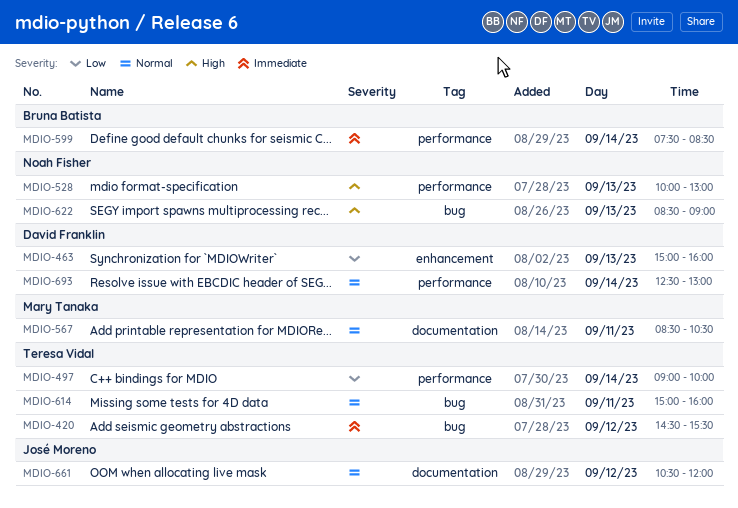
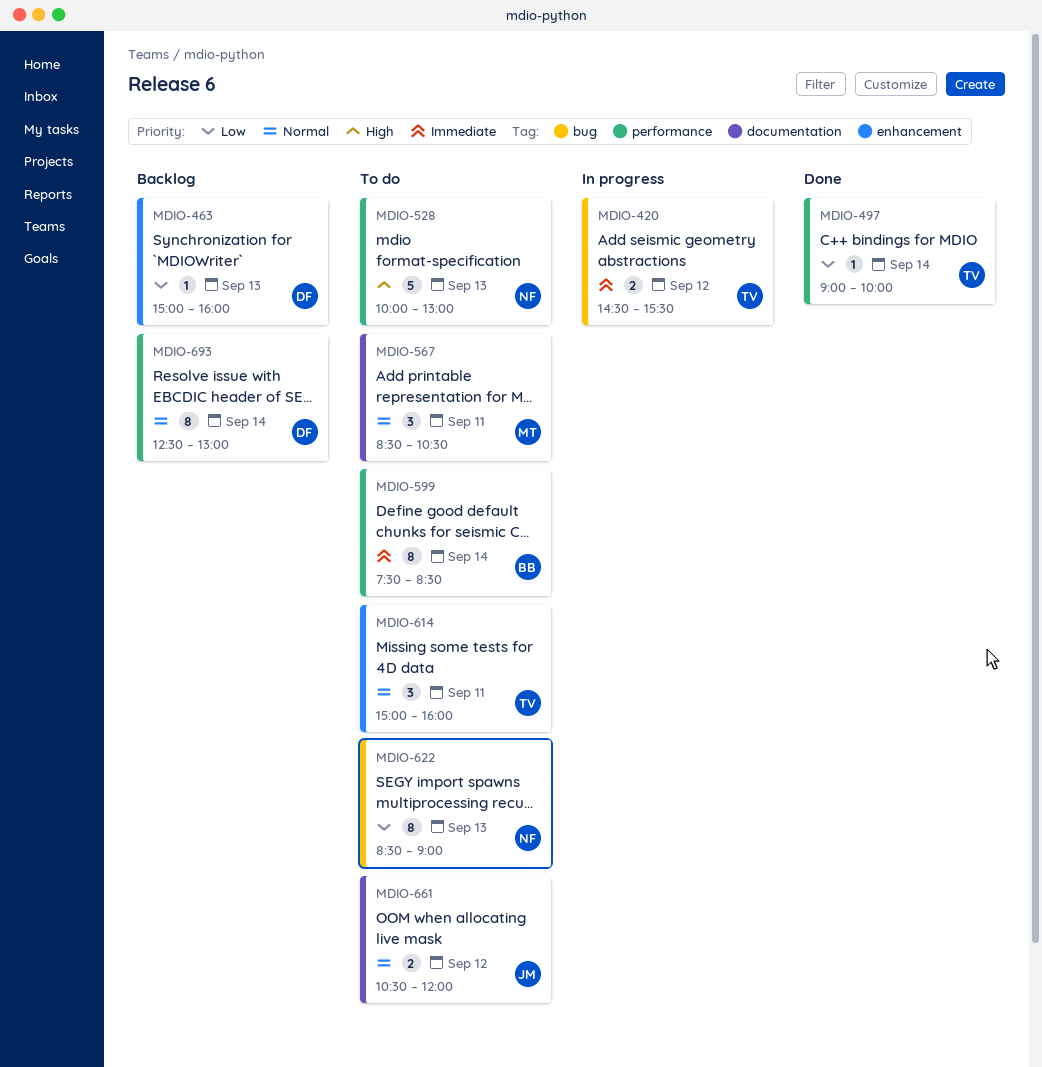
MDIO-614, label: bug -> enhancement
MDIO-622, priority: High -> Low

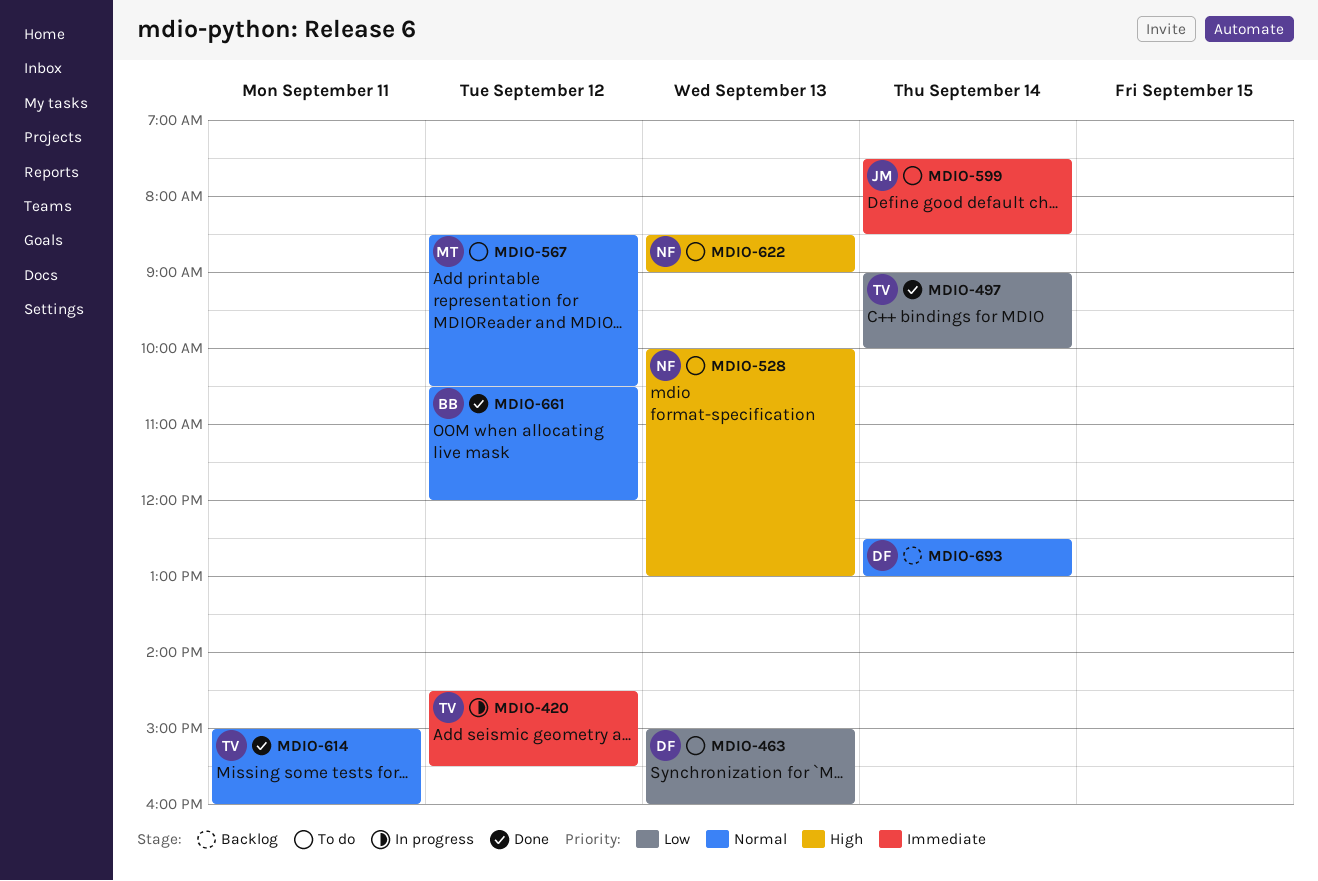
MDIO-463, status: Backlog -> To do
MDIO-567, day: Sep 11 -> Sep 12
MDIO-599, owner: BB -> JM
MDIO-614, status: To do -> Done
MDIO-622, priority: Low -> High
MDIO-661, status: To do -> Done
MDIO-661, owner: JM -> BB

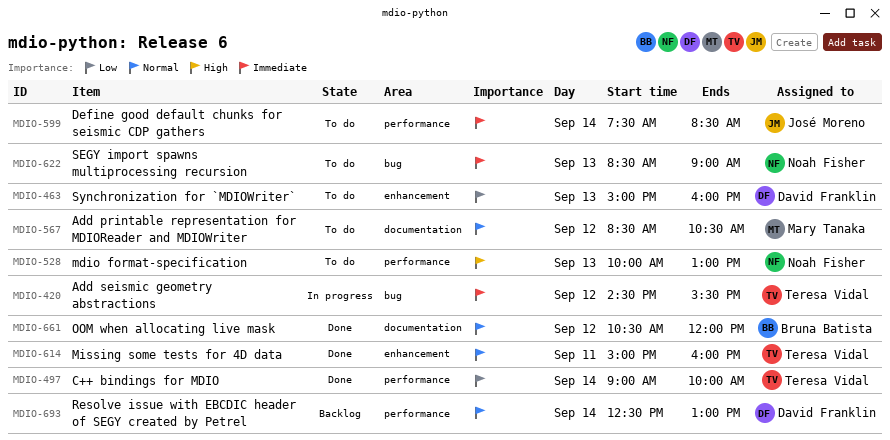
MDIO-622, priority: High -> Immediate

